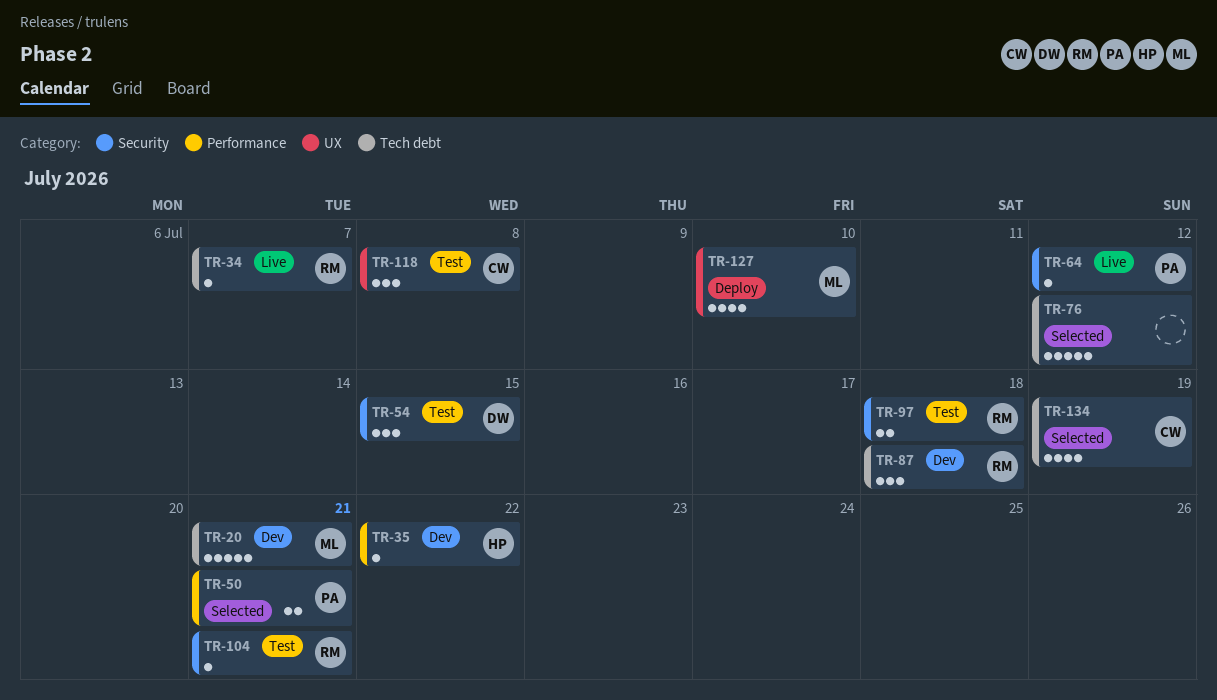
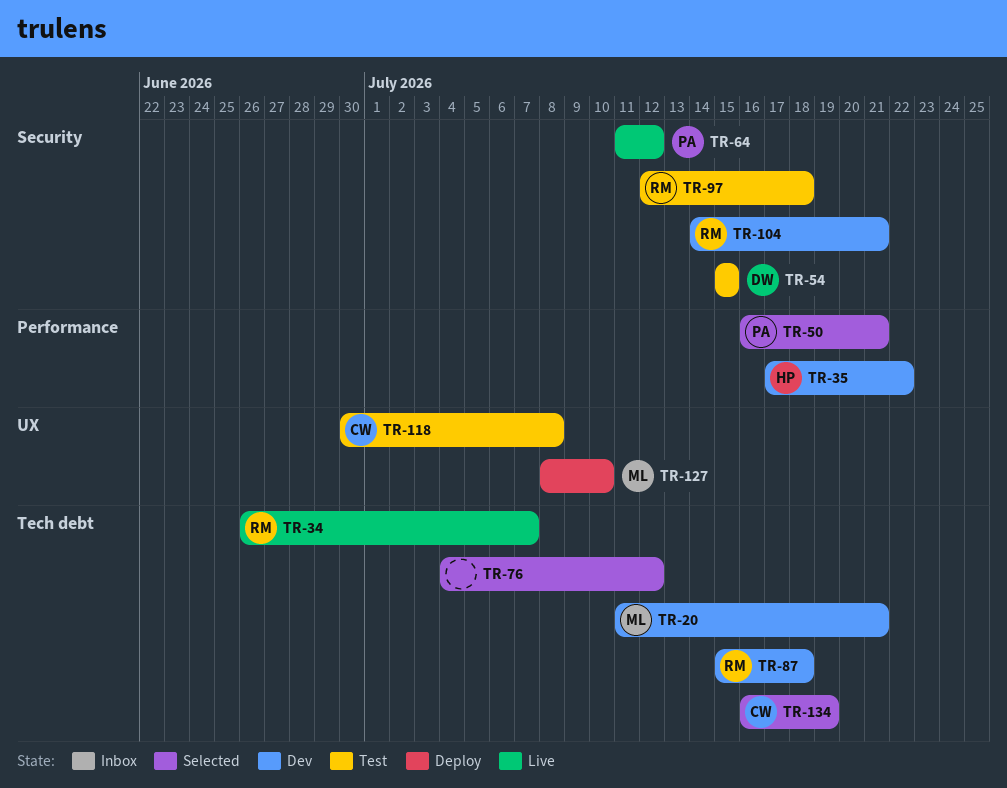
TR-104, status: Test -> Dev

